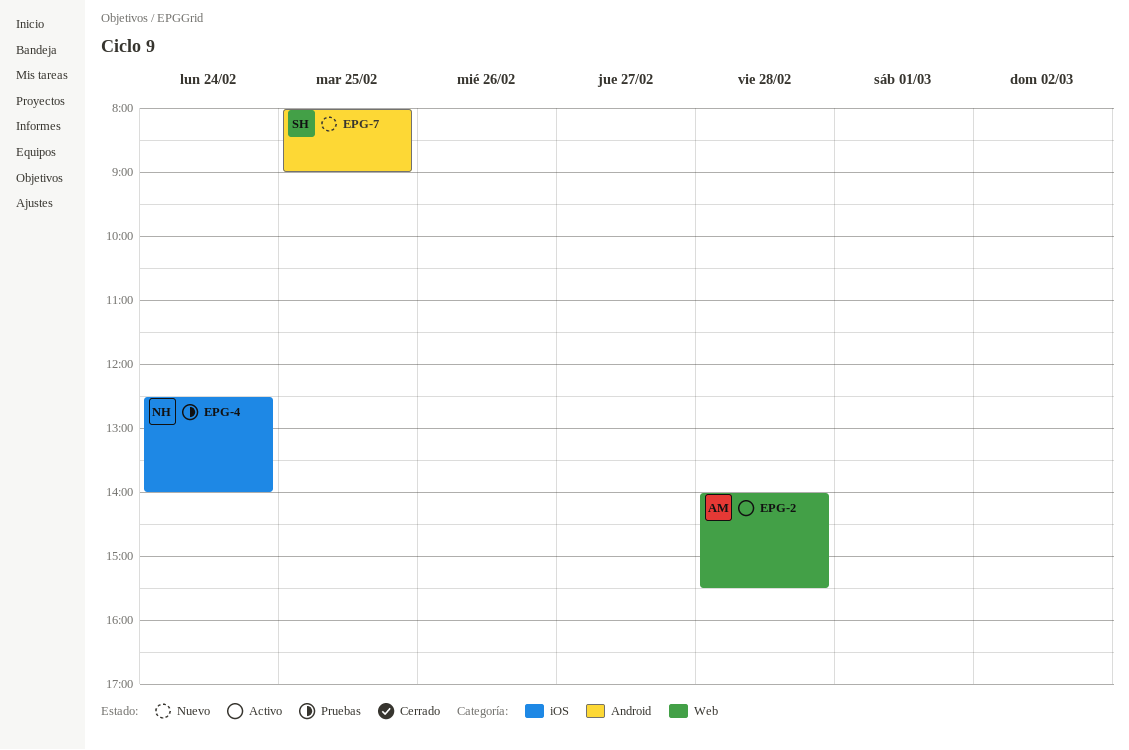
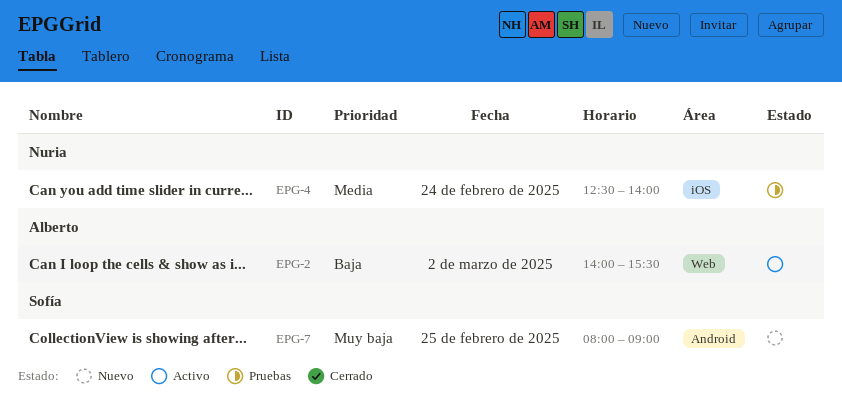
EPG-2, day: Feb 28 -> Mar 2

